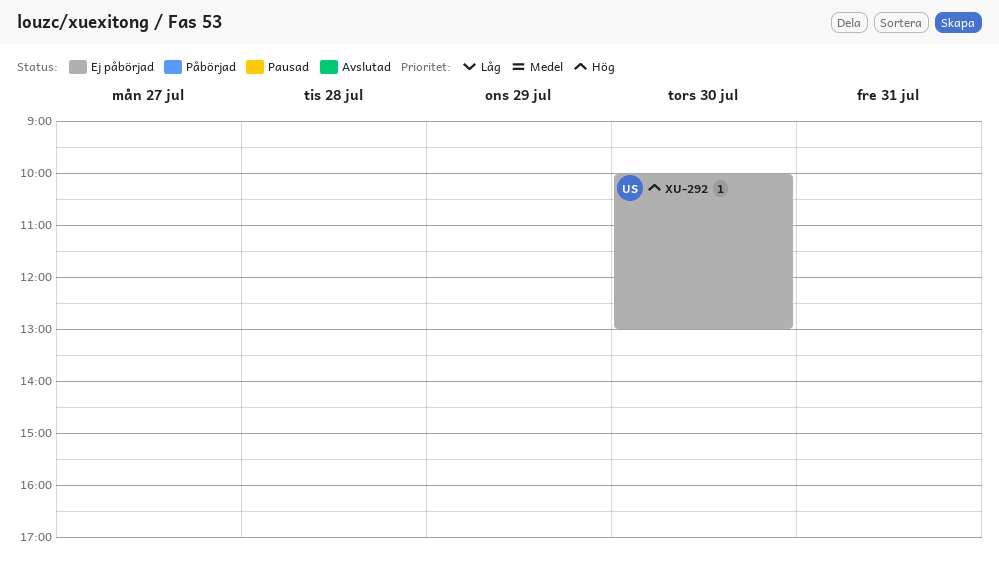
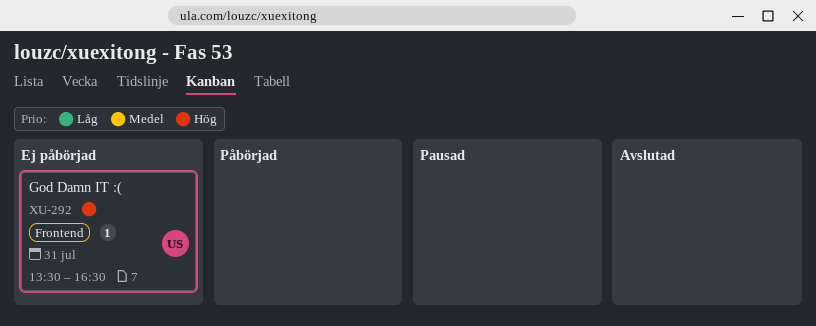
XU-292, day: Jul 30 -> Jul 31
XU-292, begins: 10:00 -> 13:30
XU-292, ends: 13:00 -> 16:30

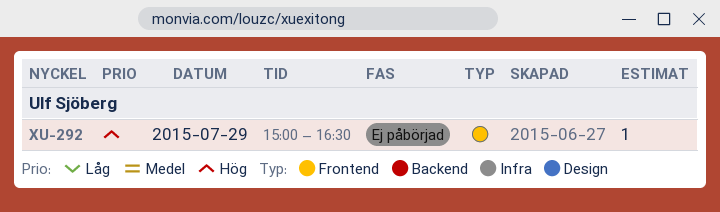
XU-292, day: Jul 31 -> Jul 29
XU-292, begins: 13:30 -> 15:00

